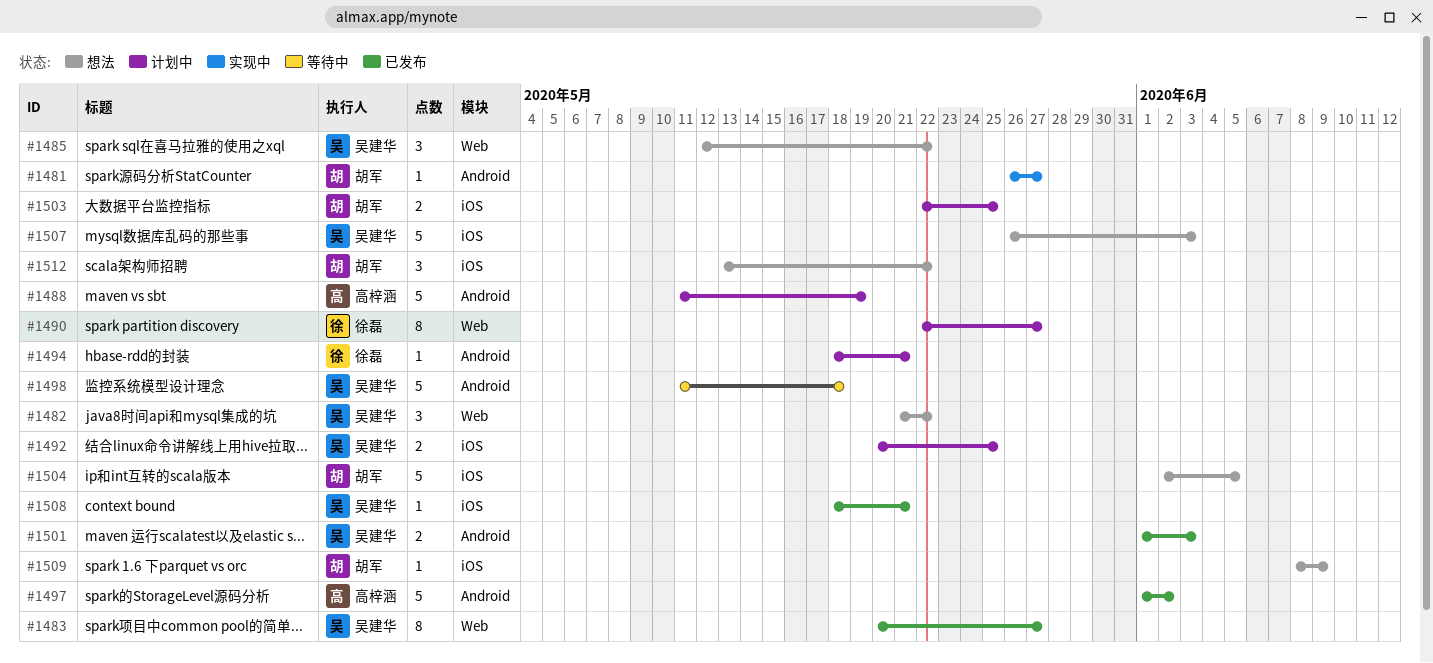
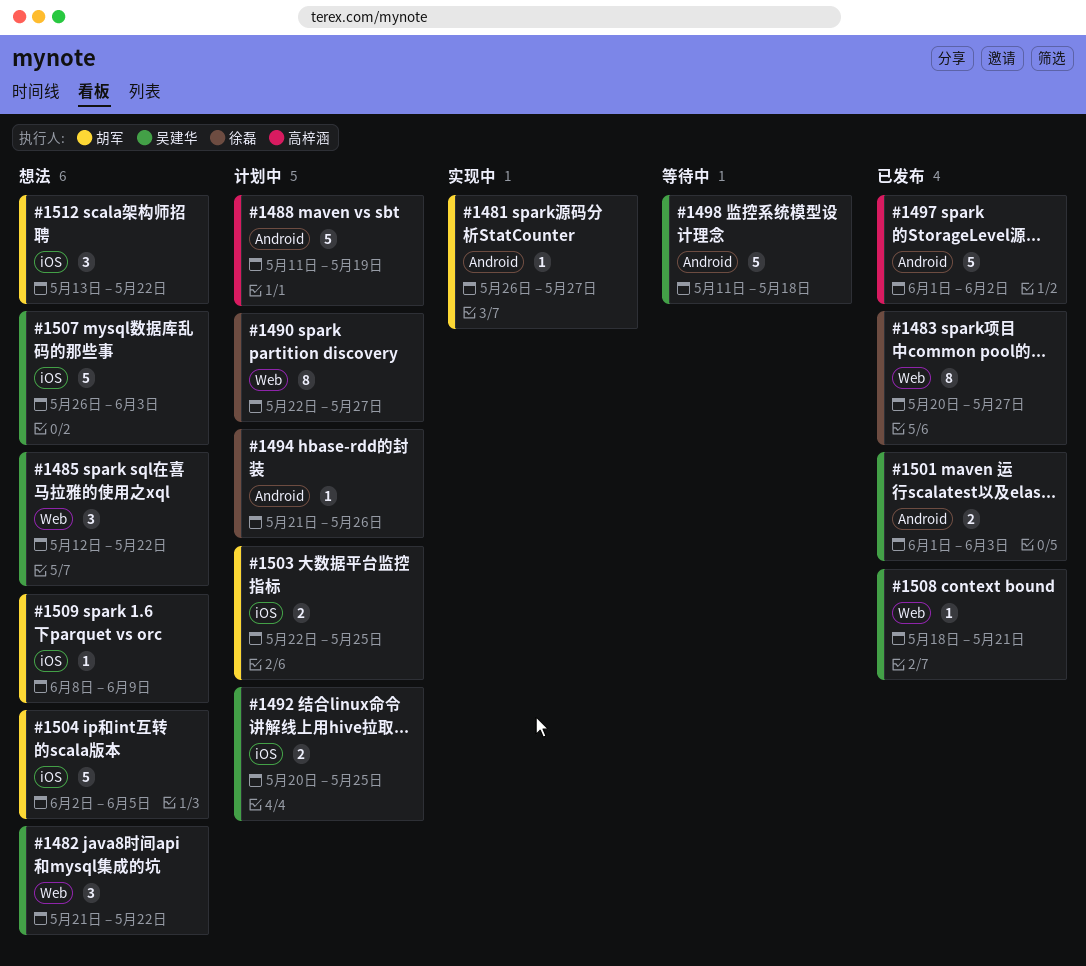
#1483, owner: 吴建华 -> 徐磊
#1494, start: May 18 -> May 21
#1494, due: May 21 -> May 26
#1508, label: iOS -> Web

